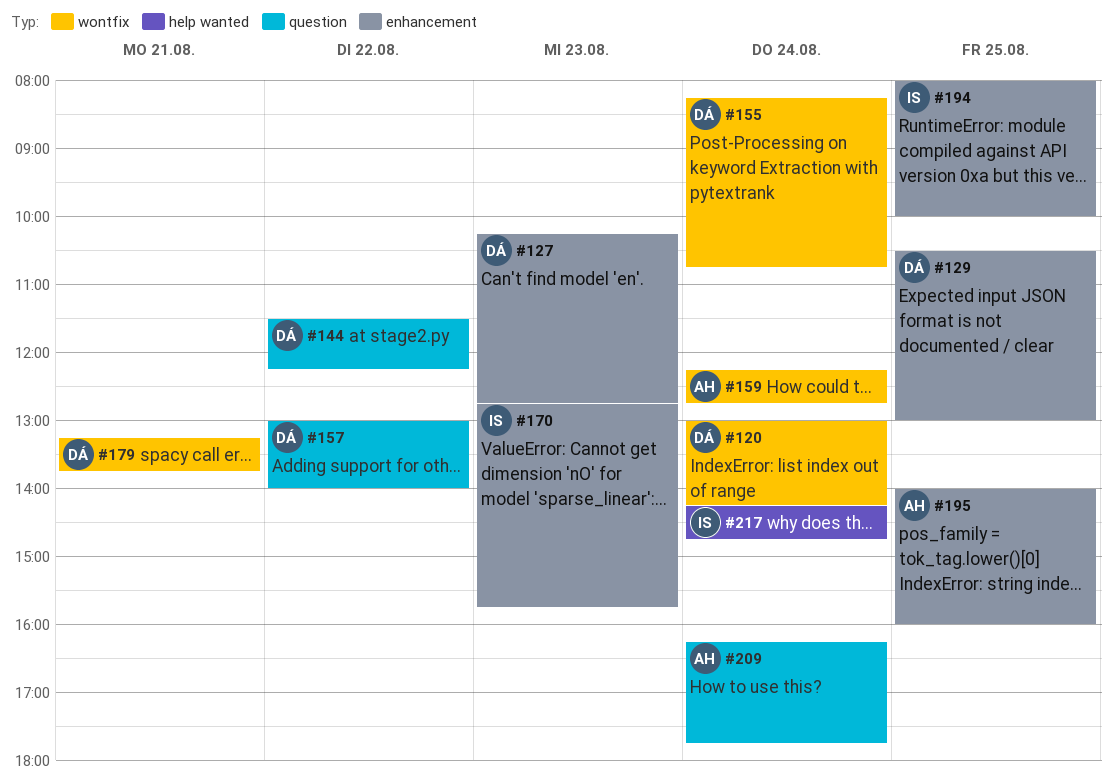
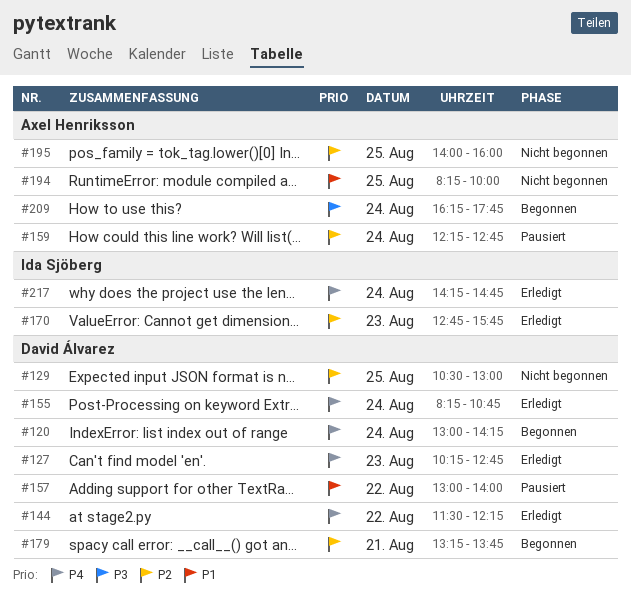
#194, owner: Ida Sjöberg -> Axel Henriksson
#194, begins: 08:00 -> 08:15

